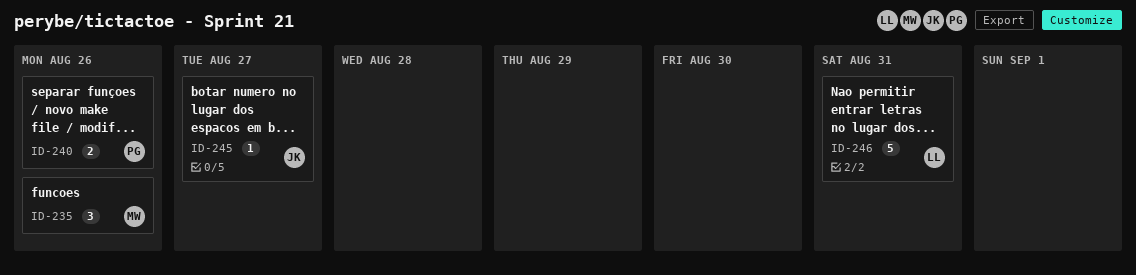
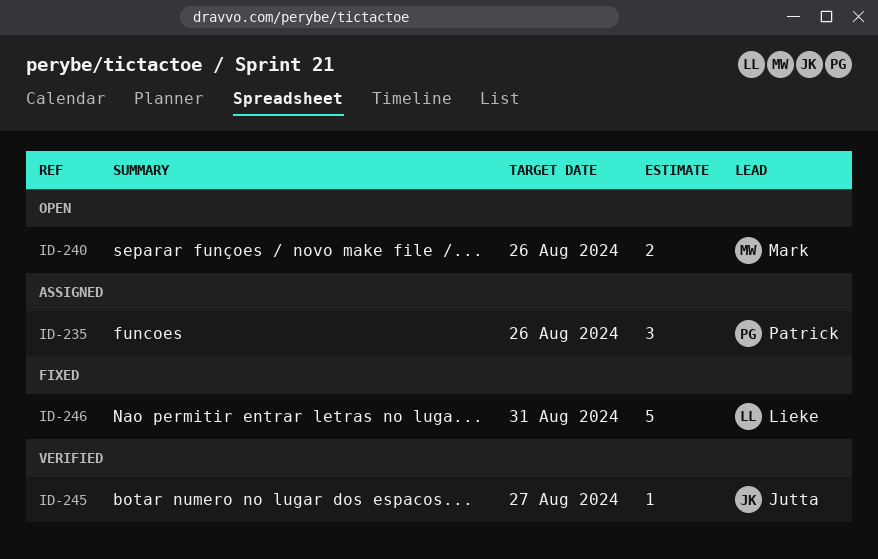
ID-235, owner: Mark -> Patrick
ID-240, owner: Patrick -> Mark

